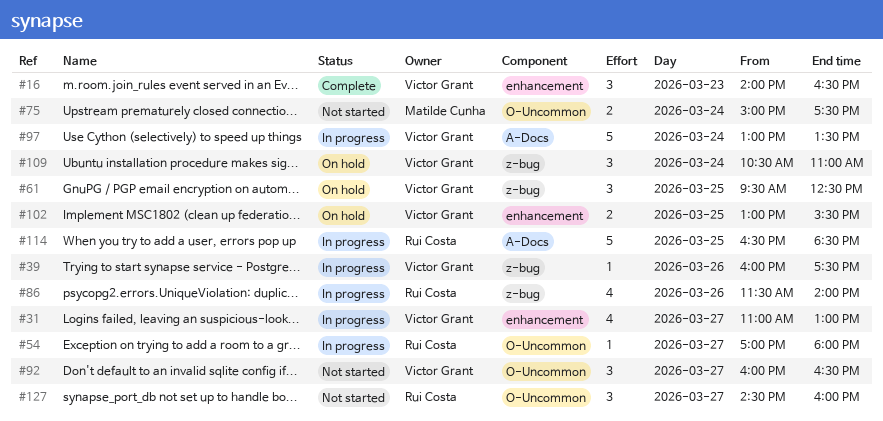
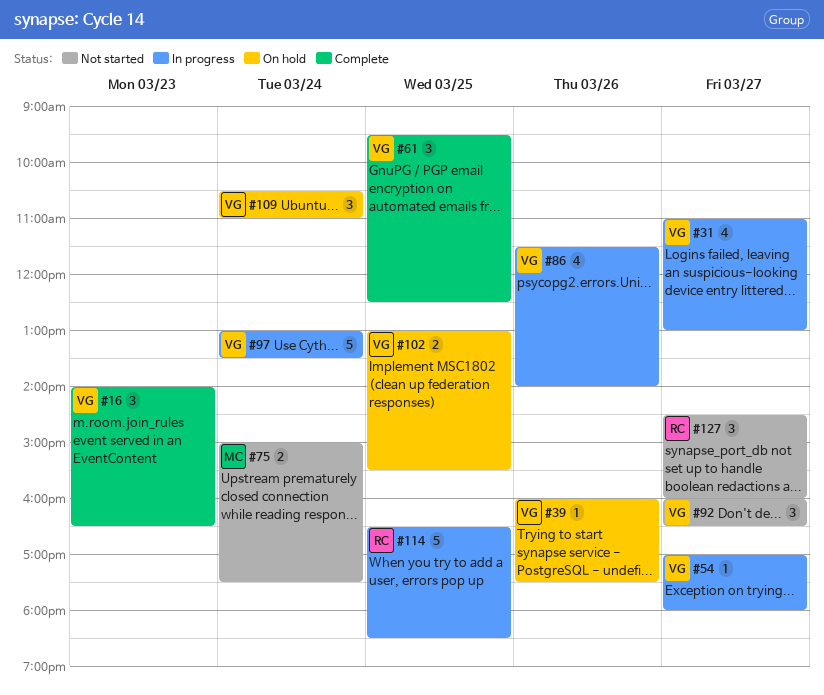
#39, status: In progress -> On hold
#54, owner: Rui Costa -> Victor Grant
#61, status: On hold -> Complete
#86, owner: Rui Costa -> Victor Grant

